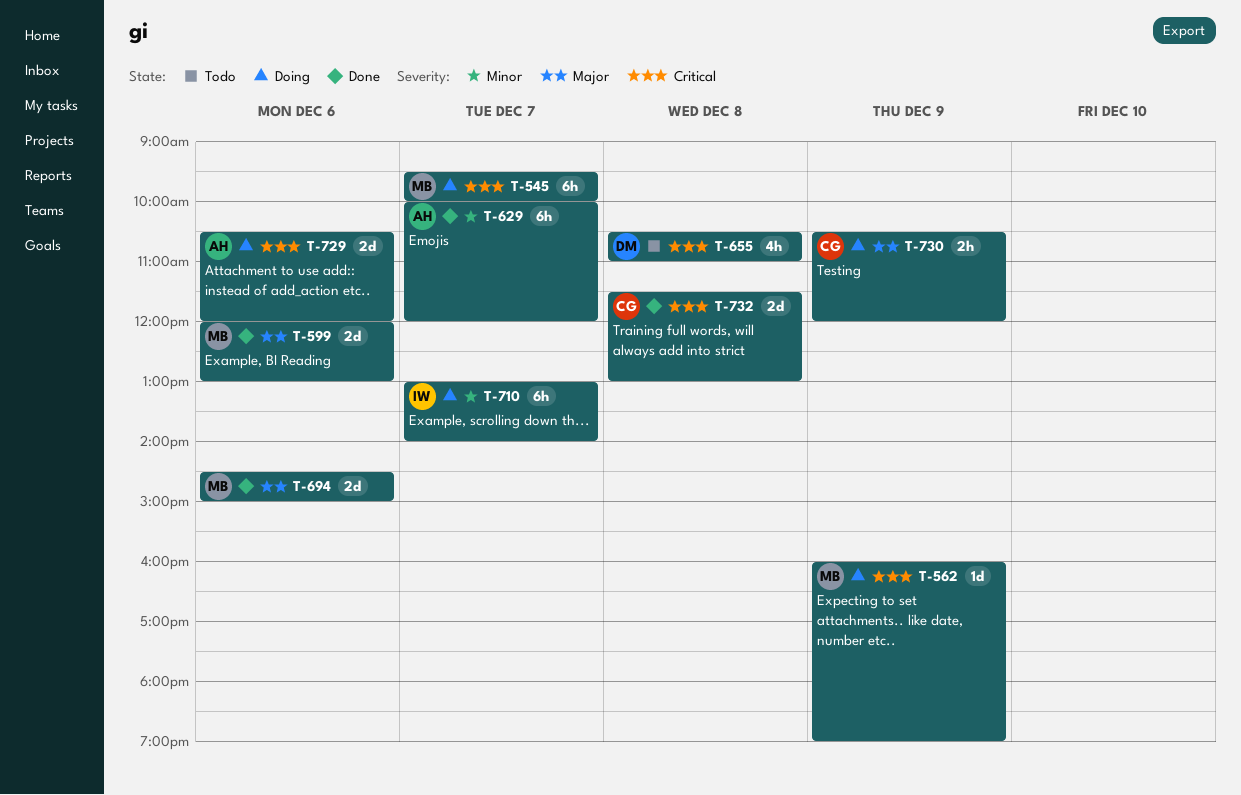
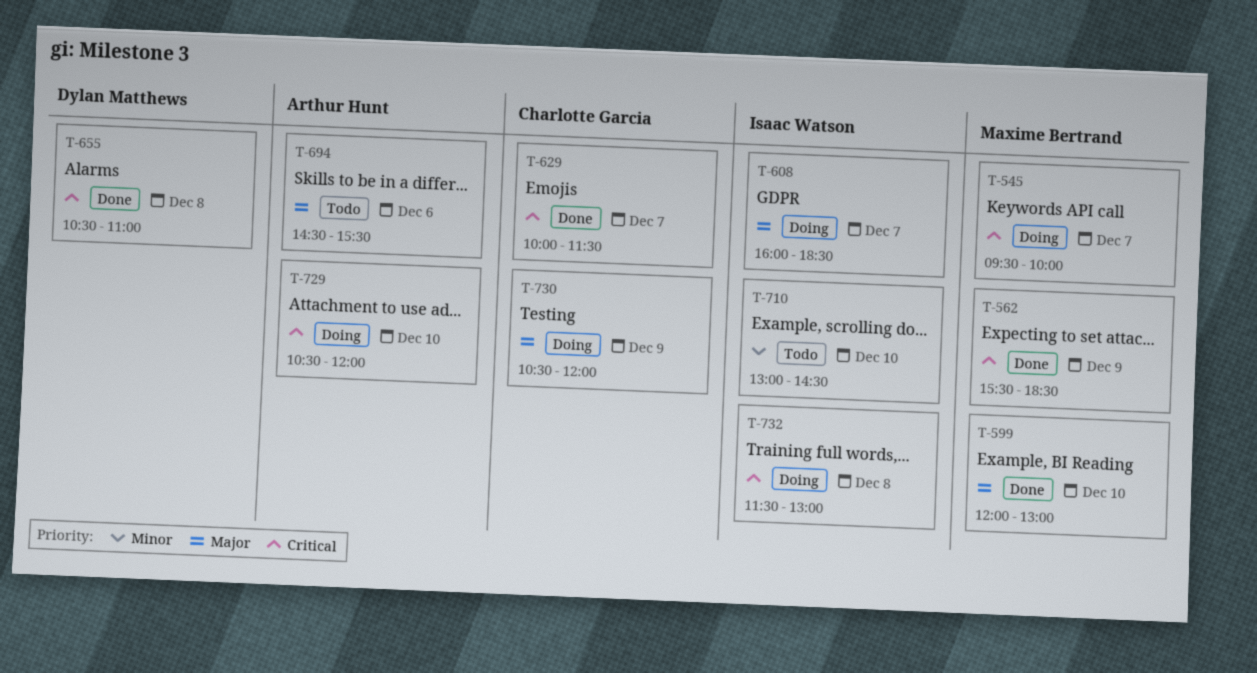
T-562, status: Doing -> Done
T-562, begins: 16:00 -> 15:30
T-562, ends: 19:00 -> 18:30
T-599, day: Dec 6 -> Dec 10
T-608: none -> present
T-629, owner: Arthur Hunt -> Charlotte Garcia
T-629, priority: Minor -> Critical
T-629, ends: 12:00 -> 11:30
T-655, status: Todo -> Done
T-694, status: Done -> Todo
T-694, owner: Maxime Bertrand -> Arthur Hunt
T-694, ends: 15:00 -> 15:30
T-710, status: Doing -> Todo
T-710, day: Dec 7 -> Dec 10
T-710, ends: 14:00 -> 14:30
T-729, day: Dec 6 -> Dec 10
T-732, status: Done -> Doing
T-732, owner: Charlotte Garcia -> Isaac Watson

